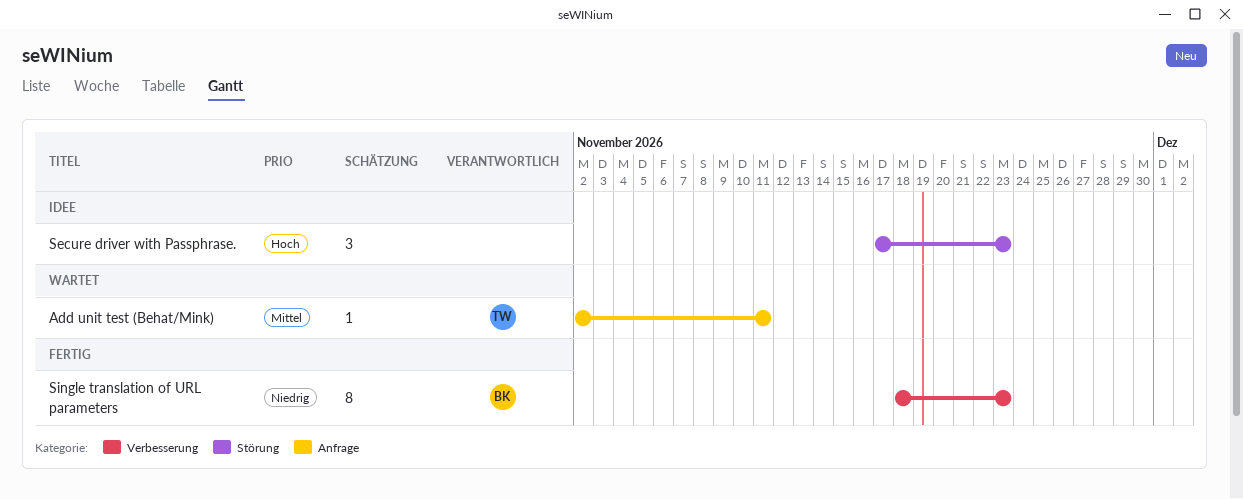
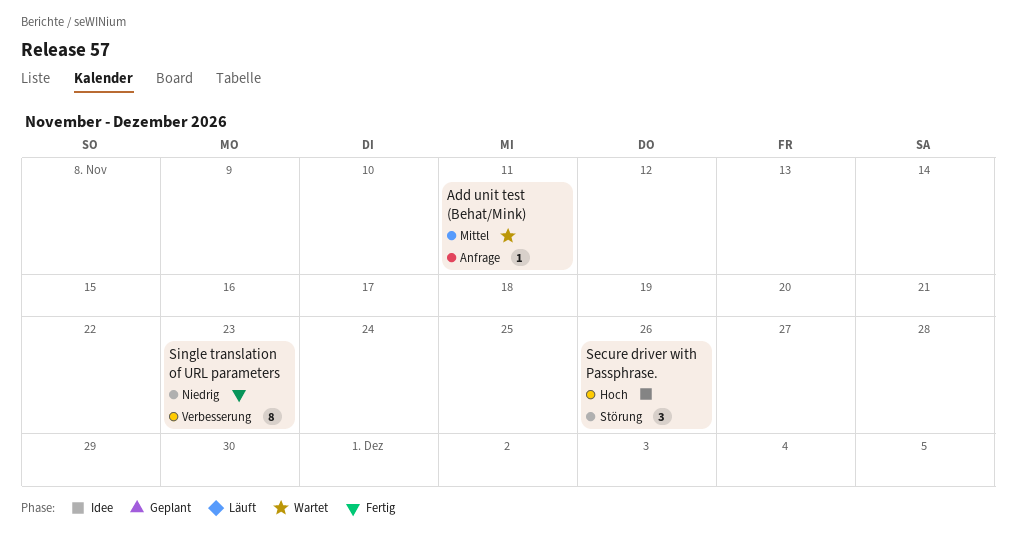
Secure driver with Passphrase., due: Nov 23 -> Nov 26

